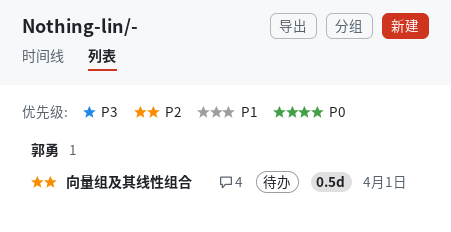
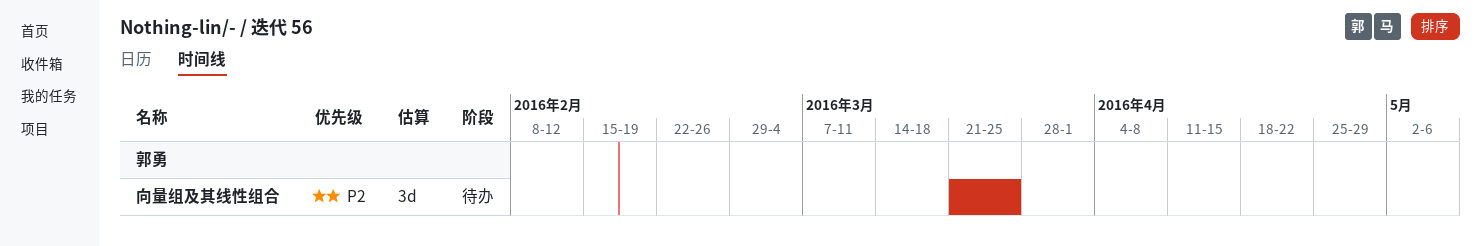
向量组及其线性组合, estimate: 0.5d -> 3d
向量组及其线性组合, due: Apr 1 -> Mar 25

